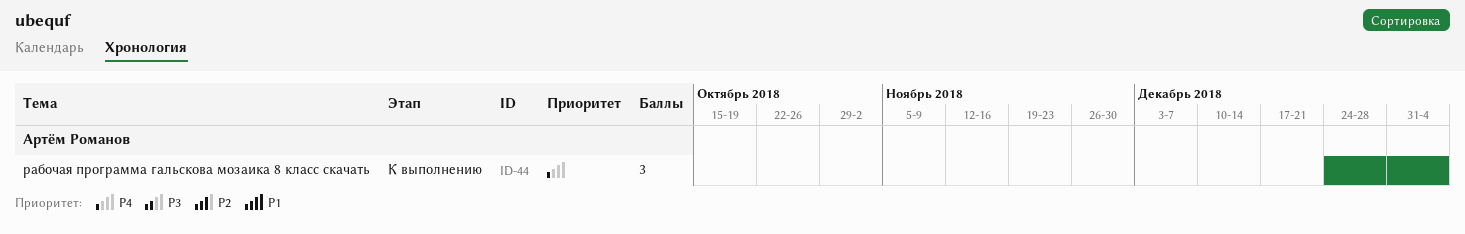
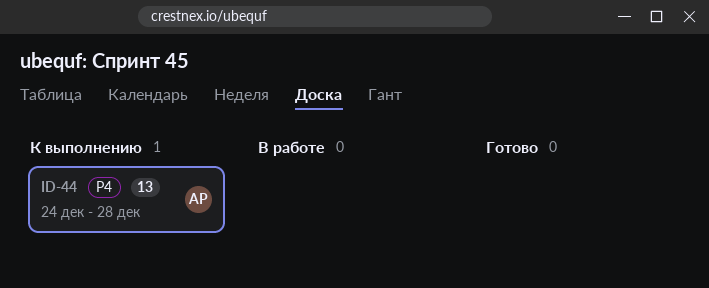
ID-44, estimate: 3 -> 13
ID-44, due: Jan 4 -> Dec 28

